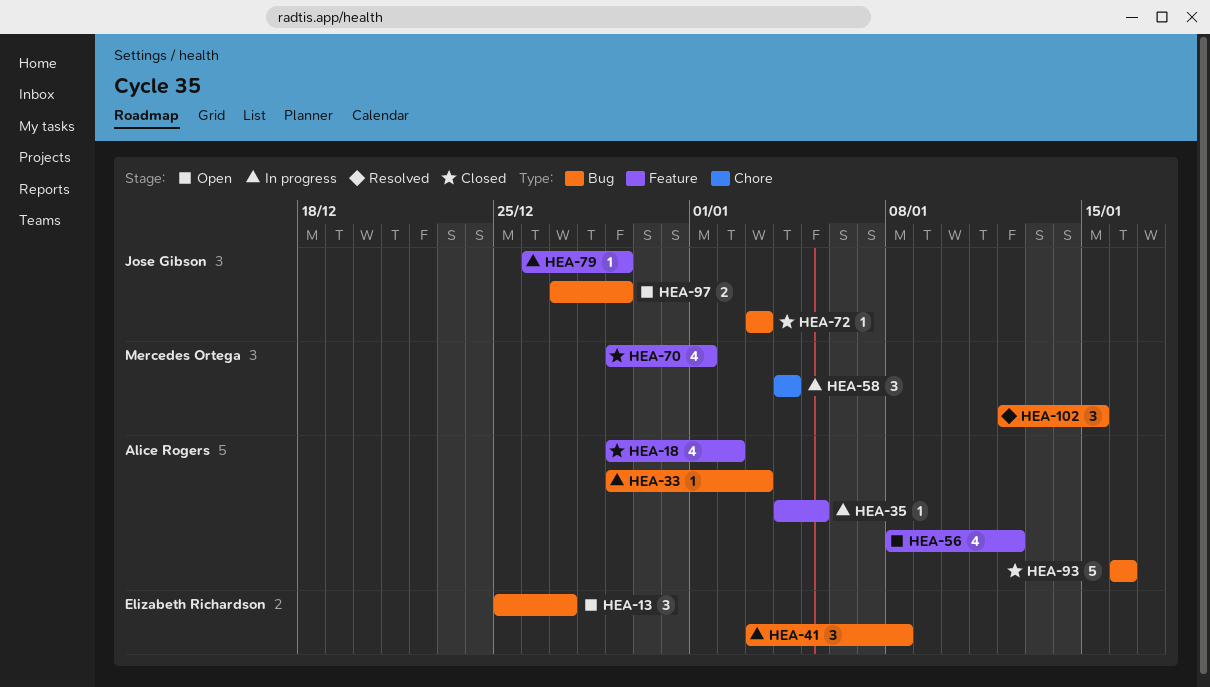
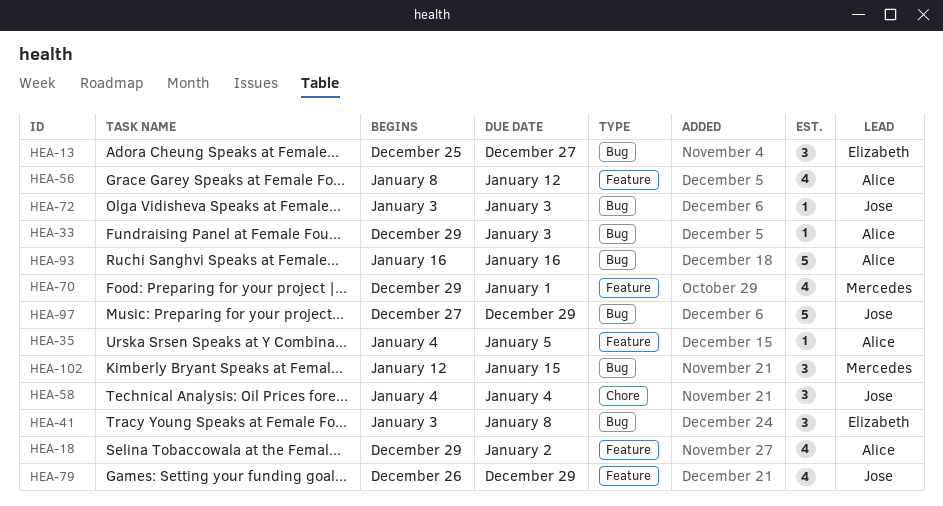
HEA-58, owner: Mercedes Ortega -> Jose Gibson
HEA-79, estimate: 1 -> 4
HEA-97, estimate: 2 -> 5

